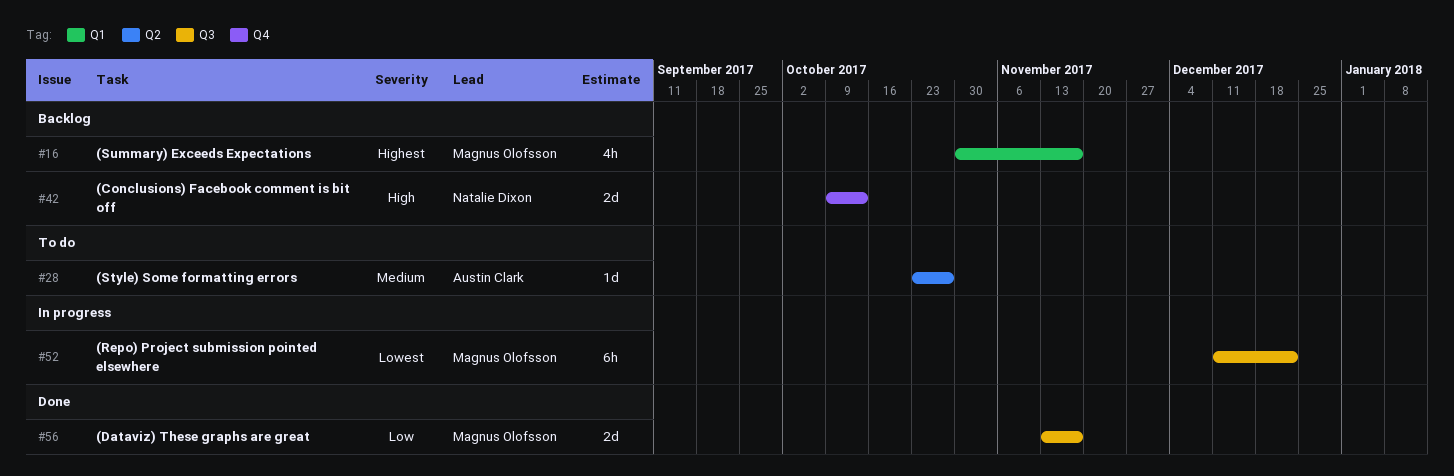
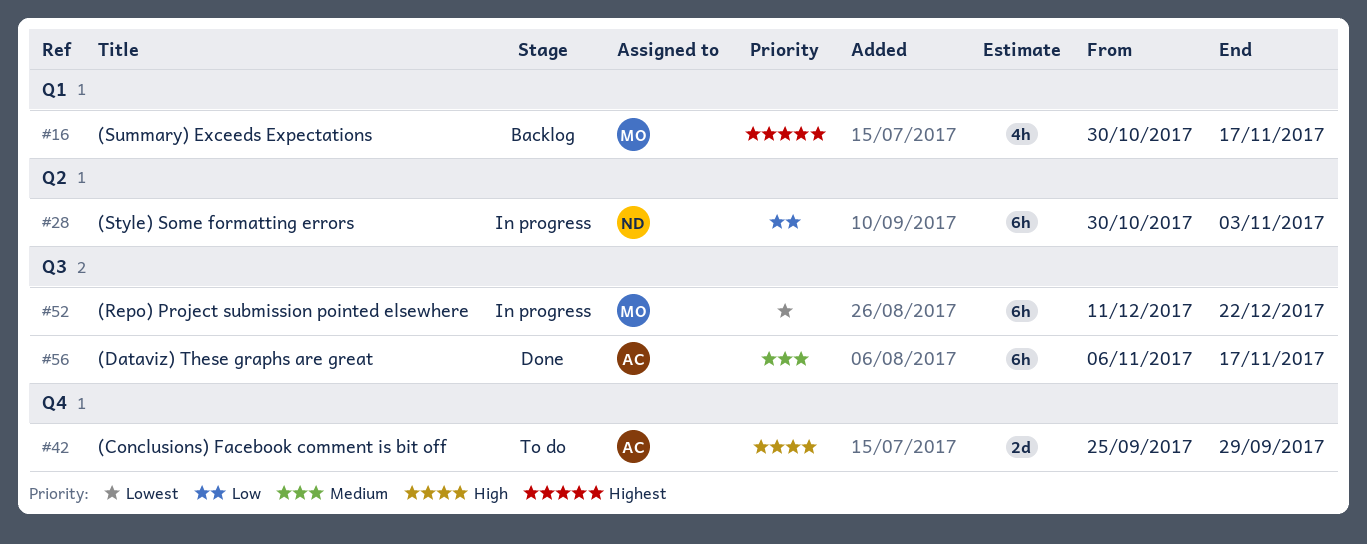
#28, status: To do -> In progress
#28, owner: Austin Clark -> Natalie Dixon
#28, priority: Medium -> Low
#28, estimate: 1d -> 6h
#28, start: Oct 23 -> Oct 30
#28, due: Oct 27 -> Nov 3
#42, status: Backlog -> To do
#42, owner: Natalie Dixon -> Austin Clark
#42, start: Oct 9 -> Sep 25
#42, due: Oct 13 -> Sep 29
#56, owner: Magnus Olofsson -> Austin Clark
#56, priority: Low -> Medium
#56, estimate: 2d -> 6h
#56, start: Nov 13 -> Nov 6

